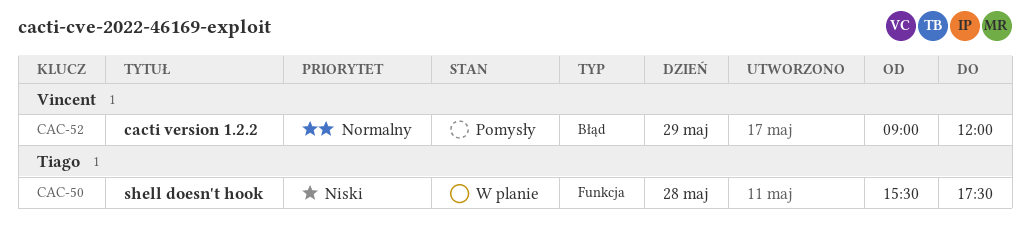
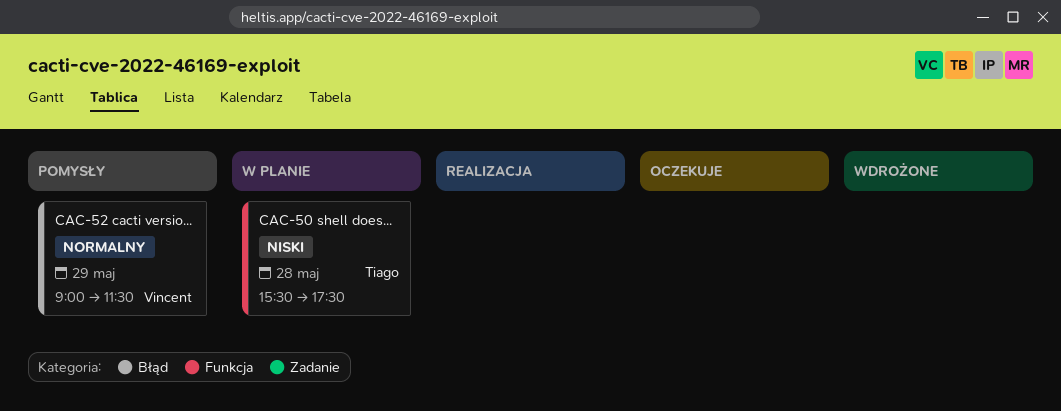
CAC-52, ends: 12:00 -> 11:30

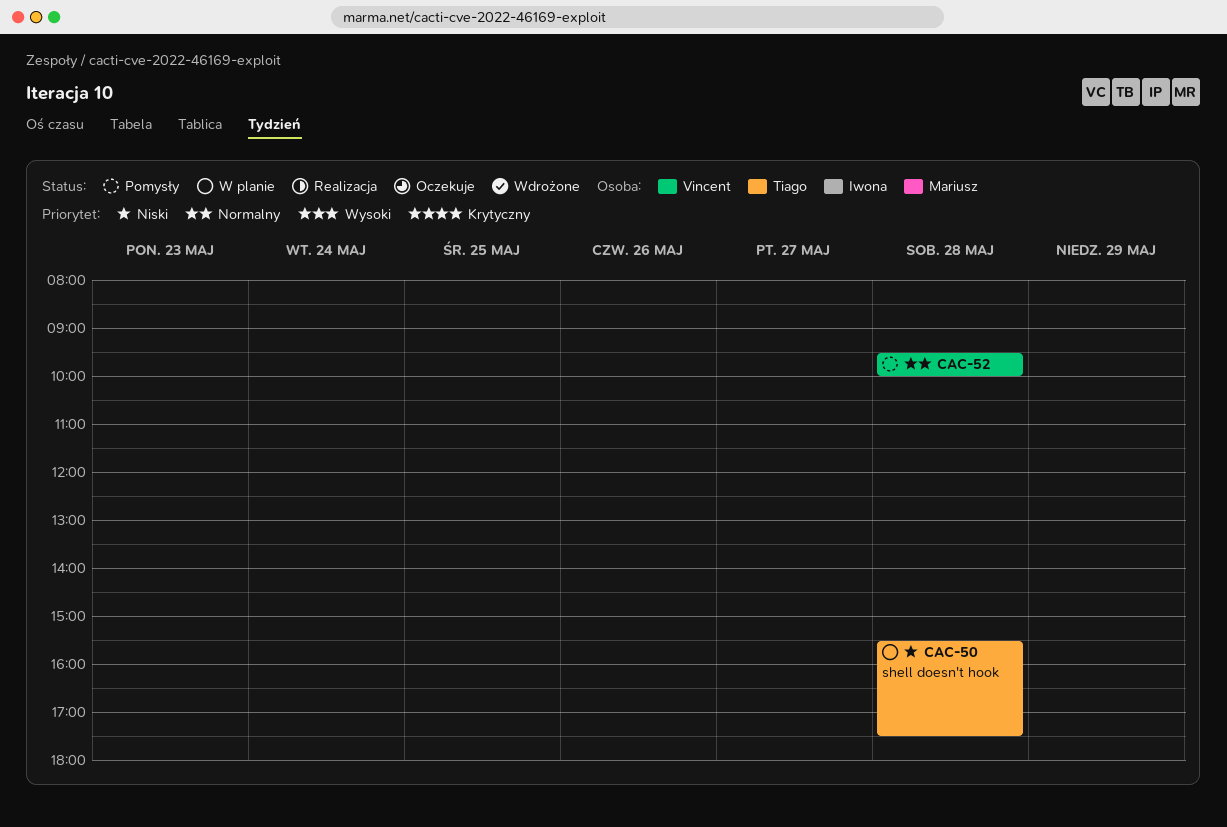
CAC-52, day: May 29 -> May 28
CAC-52, begins: 09:00 -> 09:30
CAC-52, ends: 11:30 -> 10:00

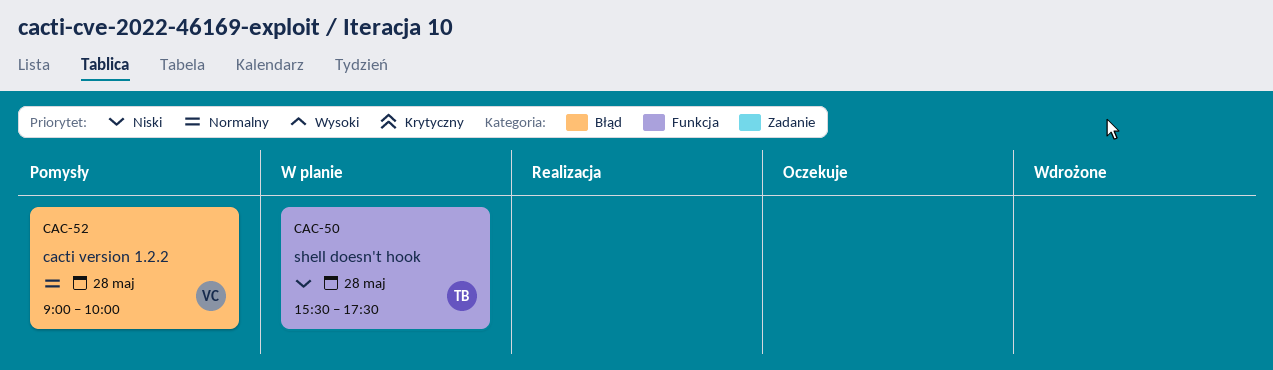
CAC-52, begins: 09:30 -> 09:00

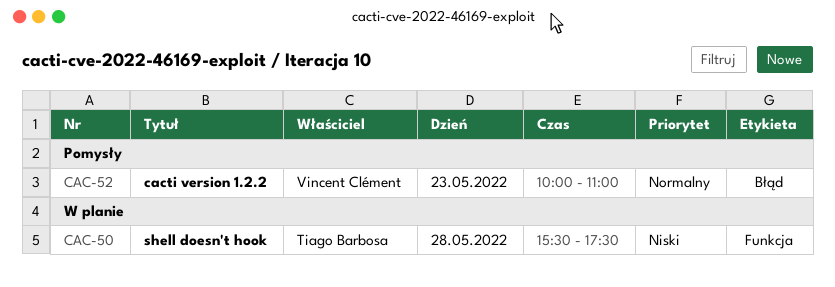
CAC-52, day: May 28 -> May 23
CAC-52, begins: 09:00 -> 10:00
CAC-52, ends: 10:00 -> 11:00

